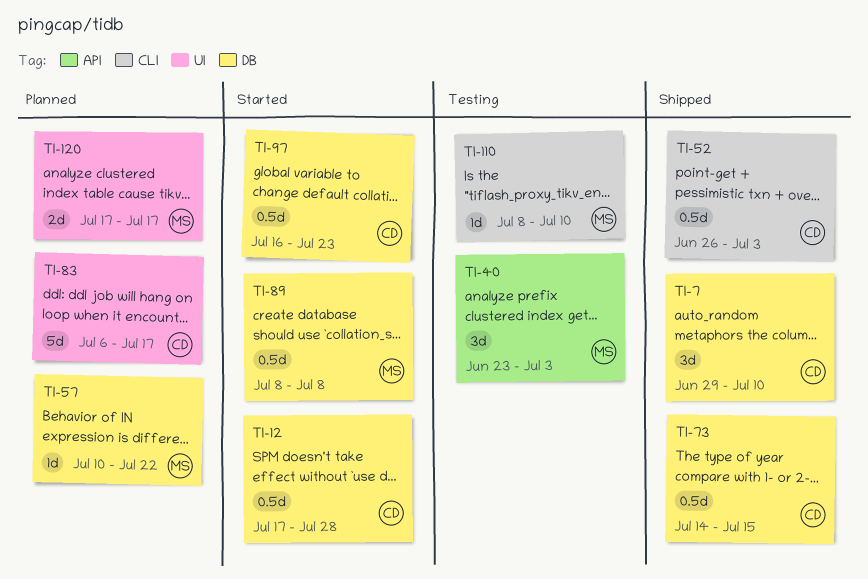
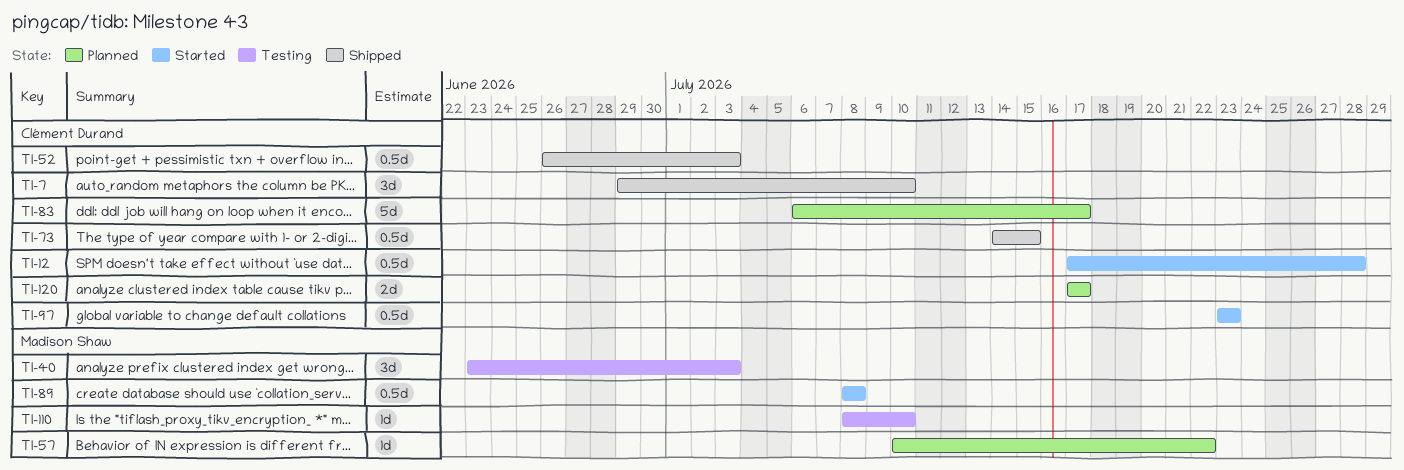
TI-97, start: Jul 16 -> Jul 23
TI-120, owner: Madison Shaw -> Clément Durand

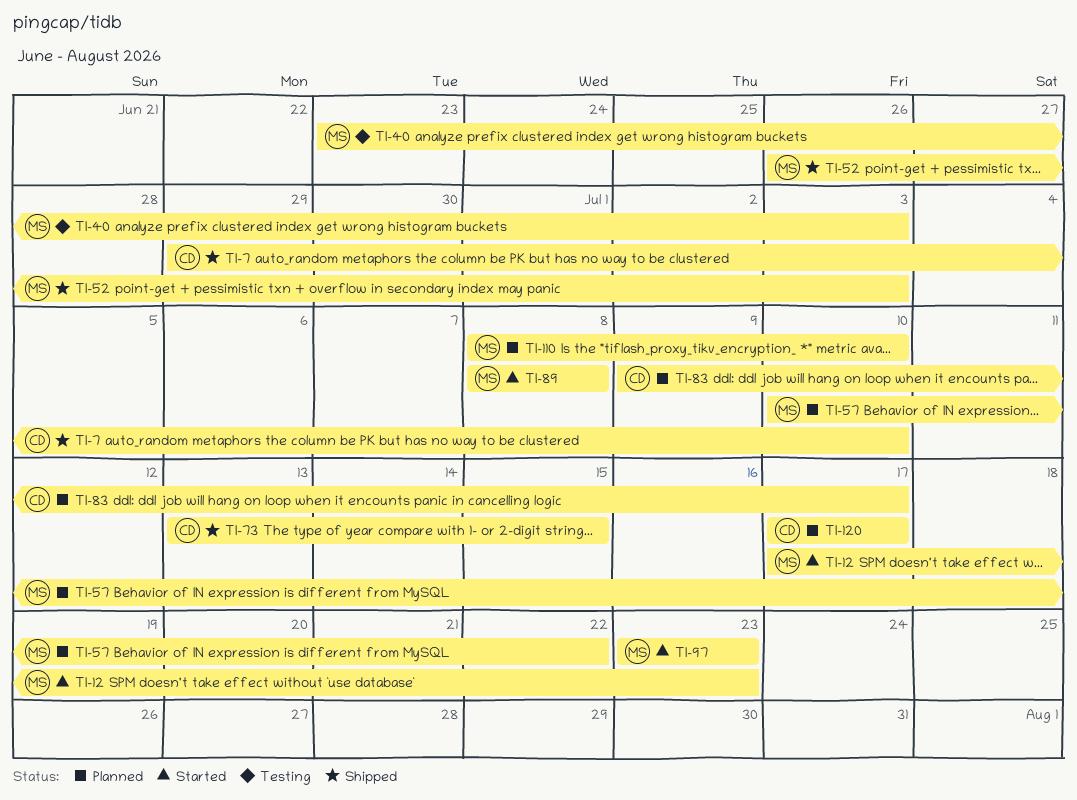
TI-12, owner: Clément Durand -> Madison Shaw
TI-12, due: Jul 28 -> Jul 23
TI-52, owner: Clément Durand -> Madison Shaw
TI-73, start: Jul 14 -> Jul 13
TI-83, start: Jul 6 -> Jul 9
TI-97, owner: Clément Durand -> Madison Shaw
TI-110, status: Testing -> Planned

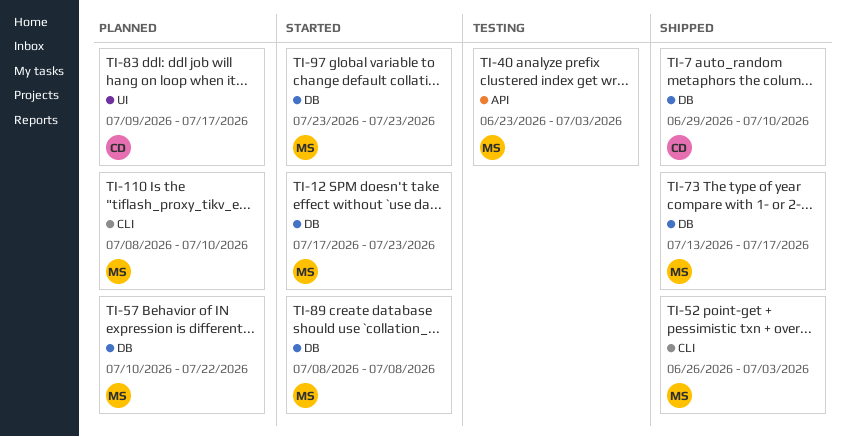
TI-73, owner: CD -> MS
TI-73, due: Jul 15 -> Jul 17
TI-120: present -> none

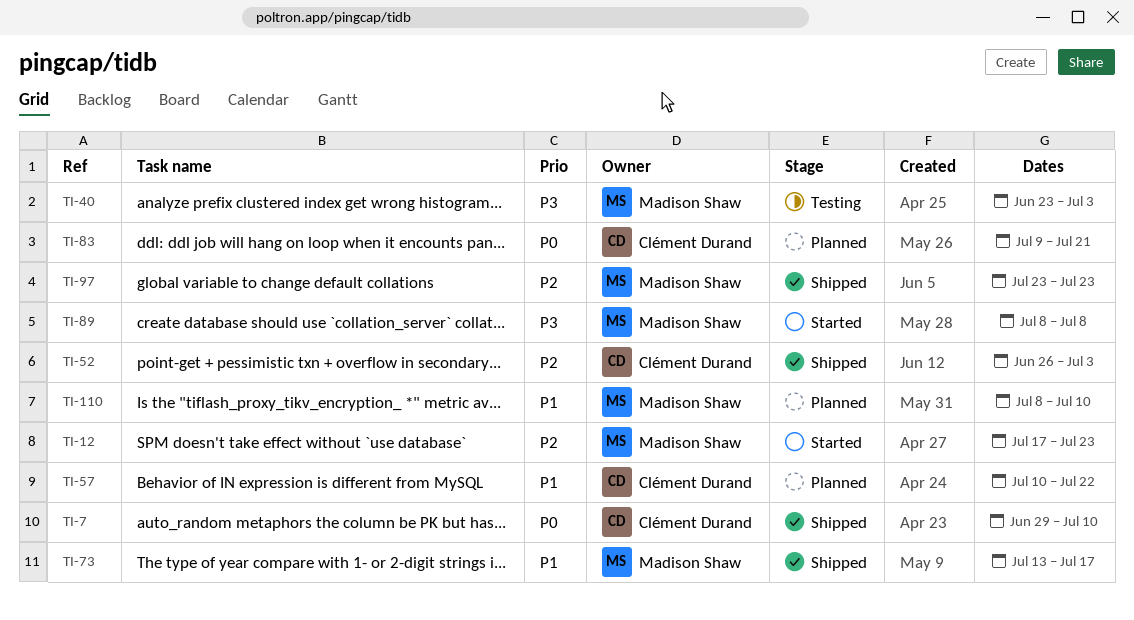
TI-52, owner: Madison Shaw -> Clément Durand
TI-57, owner: Madison Shaw -> Clément Durand
TI-83, due: Jul 17 -> Jul 21
TI-97, status: Started -> Shipped

